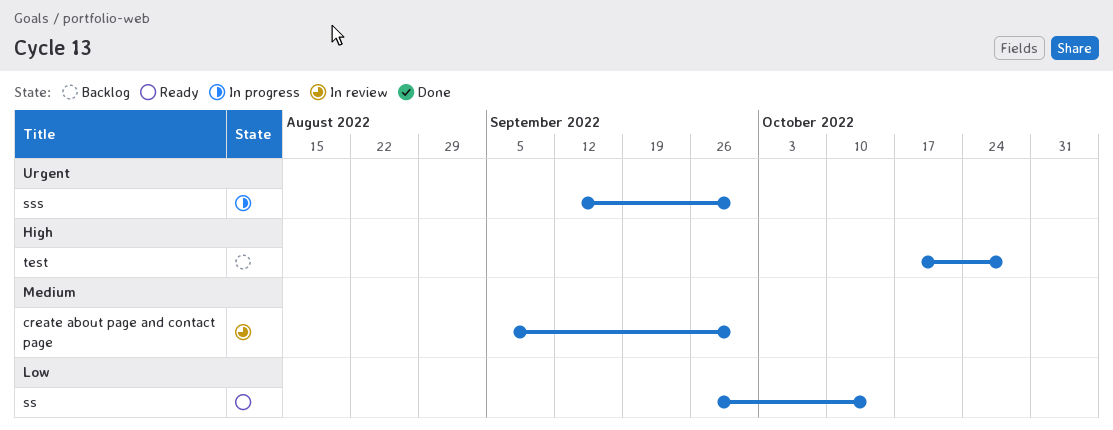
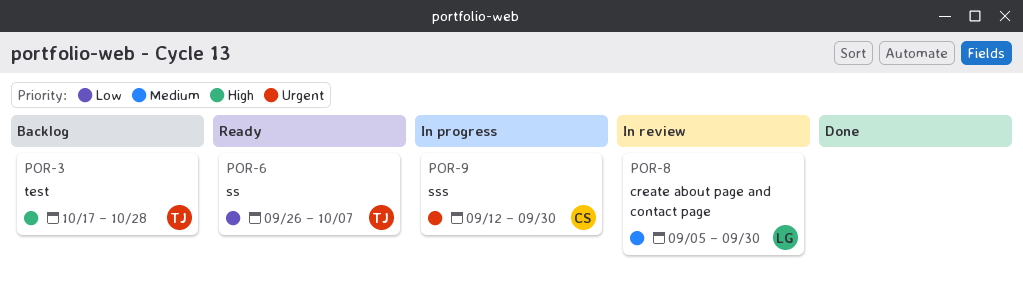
ss, due: Oct 14 -> Oct 7

